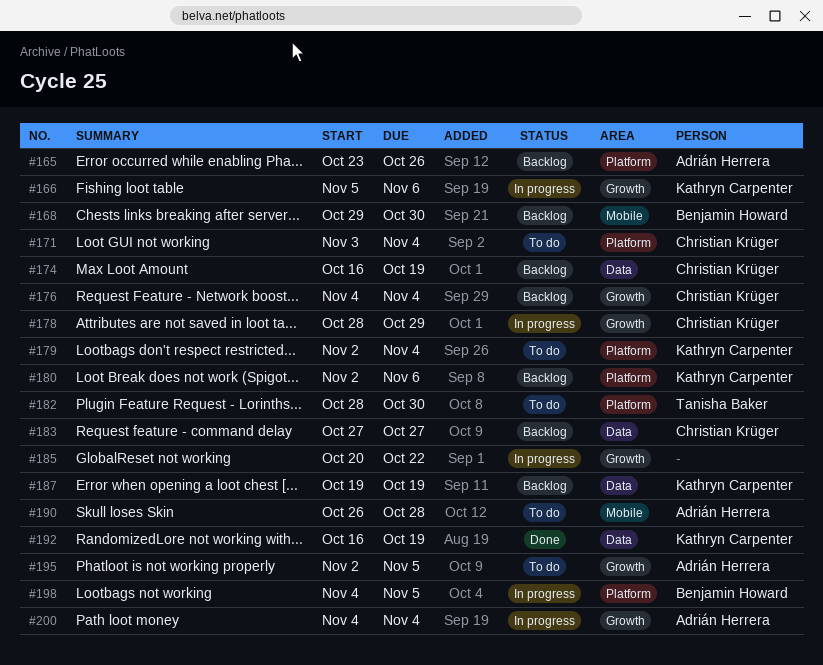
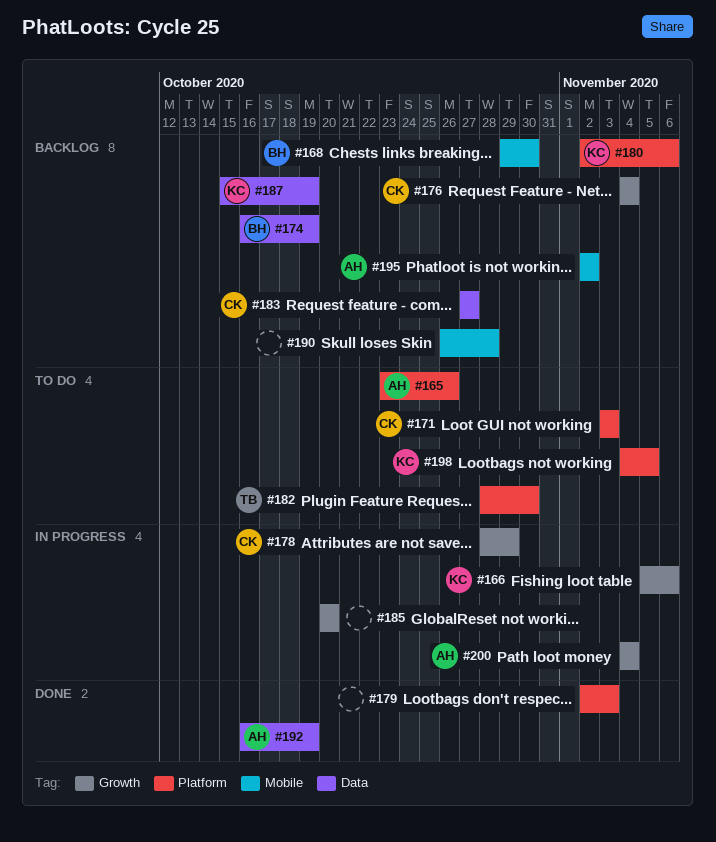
#165, status: Backlog -> To do
#171, due: Nov 4 -> Nov 3
#174, owner: Christian Krüger -> Benjamin Howard
#179, status: To do -> Done
#179, owner: Kathryn Carpenter -> none
#179, due: Nov 4 -> Nov 3
#185, due: Oct 22 -> Oct 20
#187, start: Oct 19 -> Oct 15
#190, status: To do -> Backlog
#190, owner: Adrián Herrera -> none
#192, owner: Kathryn Carpenter -> Adrián Herrera
#195, status: To do -> Backlog
#195, label: Growth -> Mobile
#195, due: Nov 5 -> Nov 2
#198, status: In progress -> To do
#198, owner: Benjamin Howard -> Kathryn Carpenter

